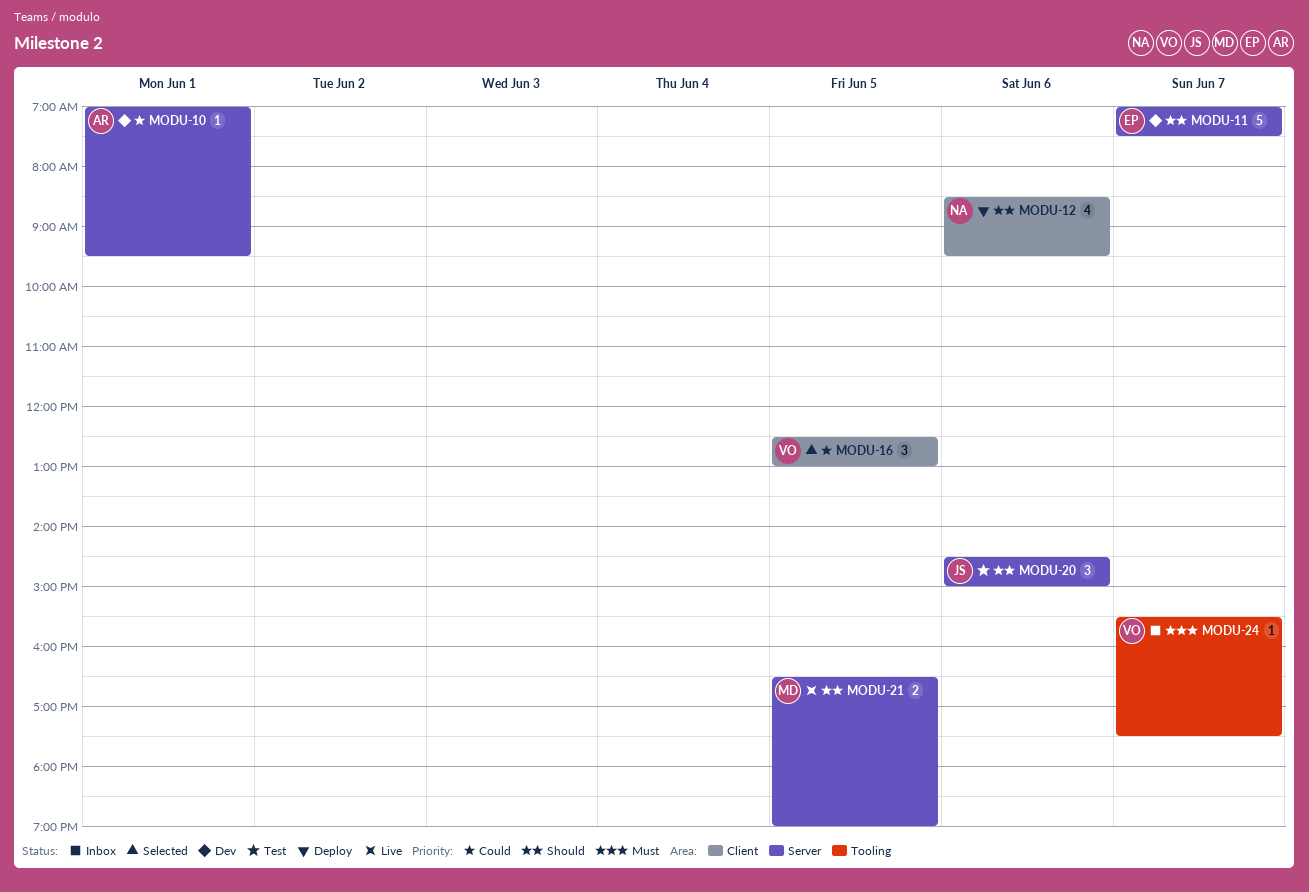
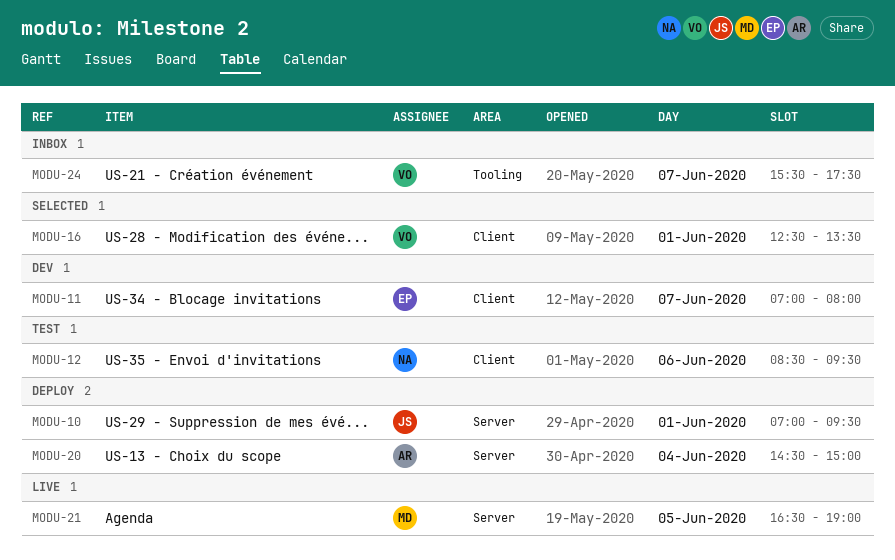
MODU-10, status: Dev -> Deploy
MODU-10, owner: AR -> JS
MODU-11, label: Server -> Client
MODU-11, ends: 07:30 -> 08:00
MODU-12, status: Deploy -> Test
MODU-16, day: Jun 5 -> Jun 1
MODU-16, ends: 13:00 -> 13:30
MODU-20, status: Test -> Deploy
MODU-20, owner: JS -> AR
MODU-20, day: Jun 6 -> Jun 4

